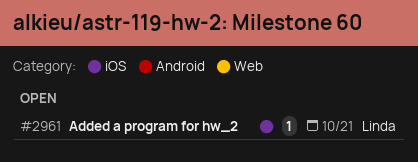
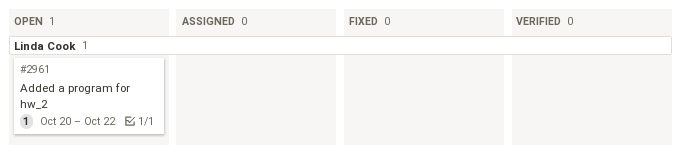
#2961, due: Oct 21 -> Oct 22

